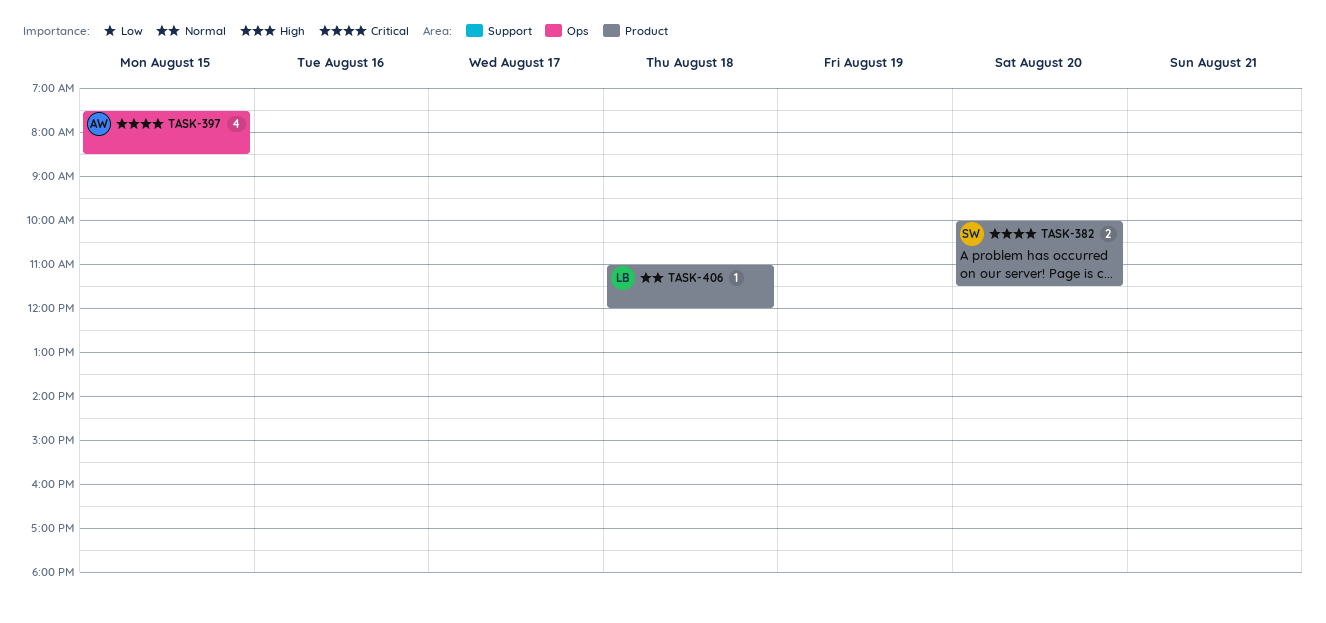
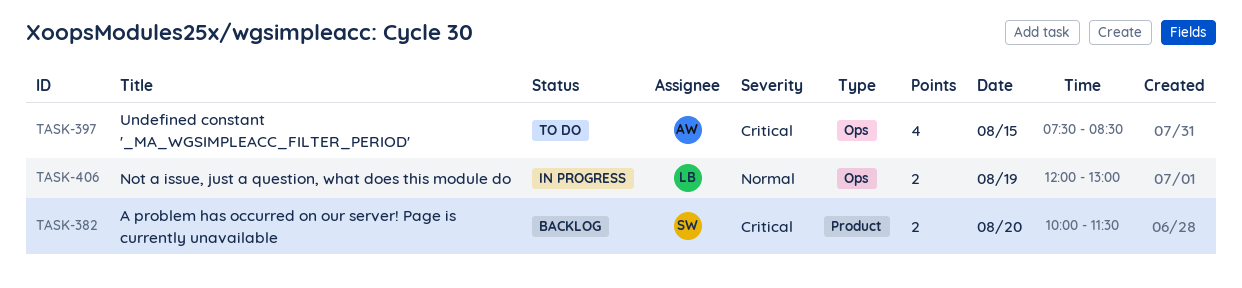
TASK-406, label: Product -> Ops
TASK-406, estimate: 1 -> 2
TASK-406, day: Aug 18 -> Aug 19
TASK-406, begins: 11:00 -> 12:00
TASK-406, ends: 12:00 -> 13:00

